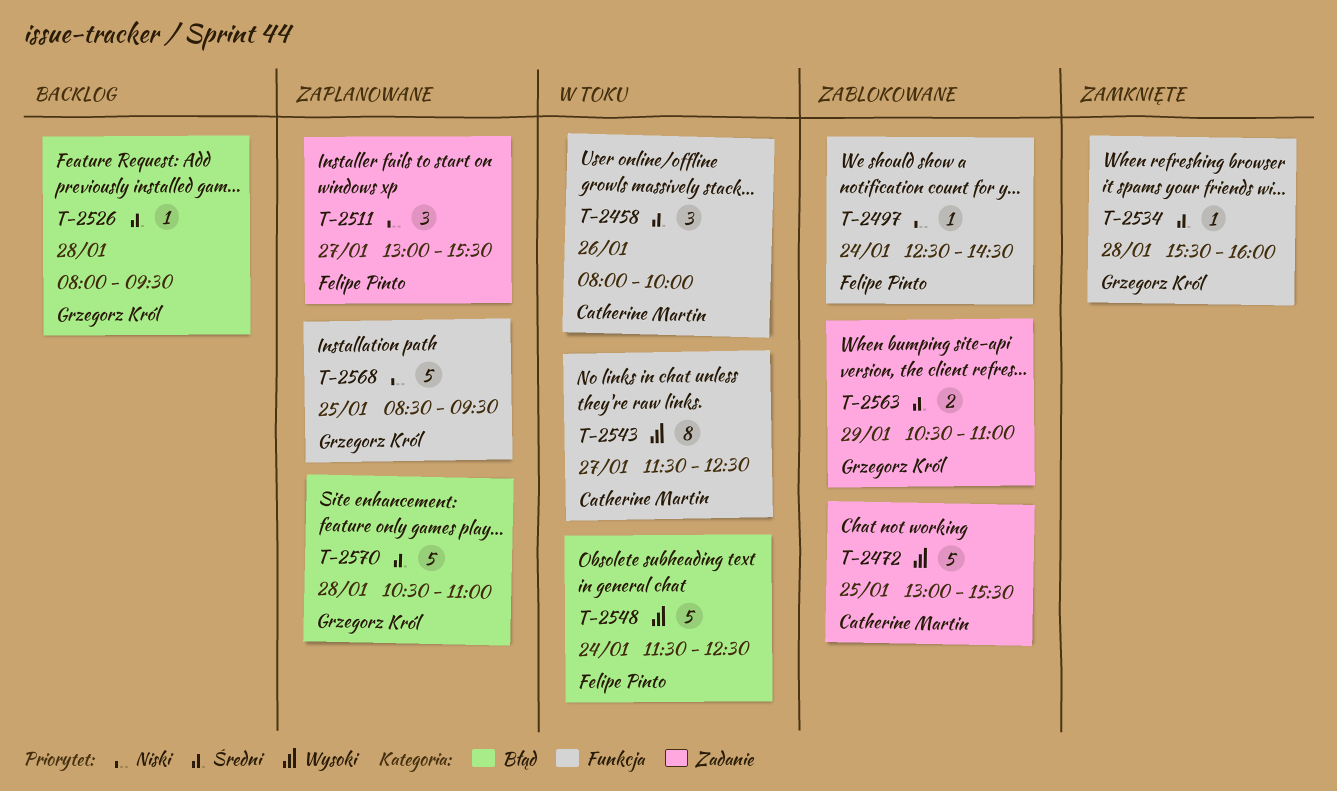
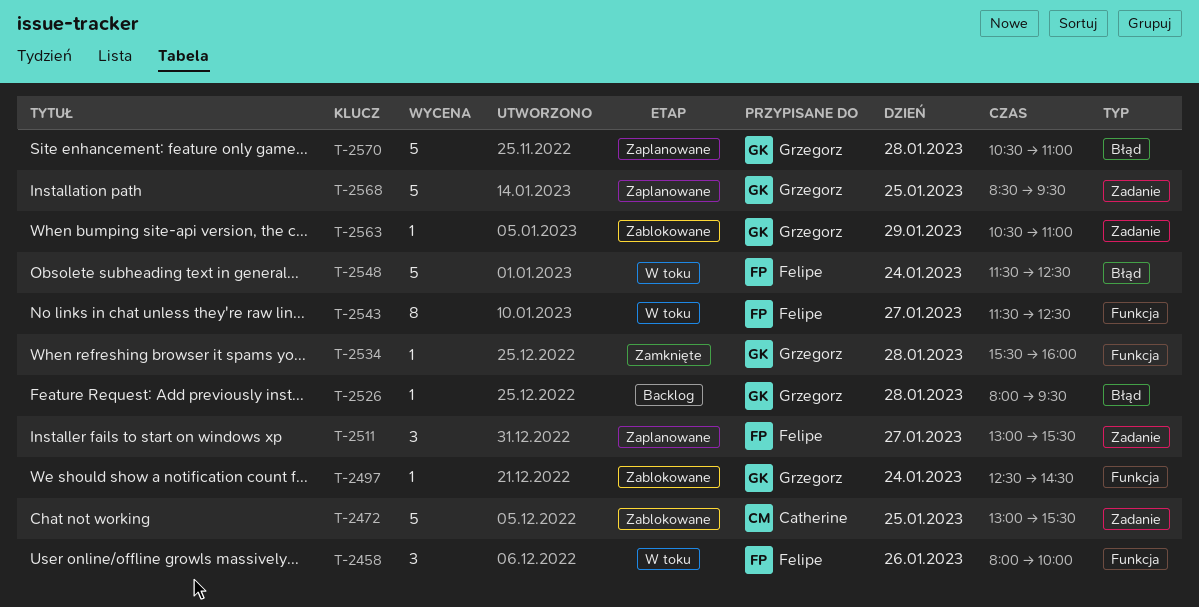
T-2458, owner: Catherine Martin -> Felipe Pinto
T-2497, owner: Felipe Pinto -> Grzegorz Król
T-2543, owner: Catherine Martin -> Felipe Pinto
T-2563, estimate: 2 -> 1
T-2568, label: Funkcja -> Zadanie

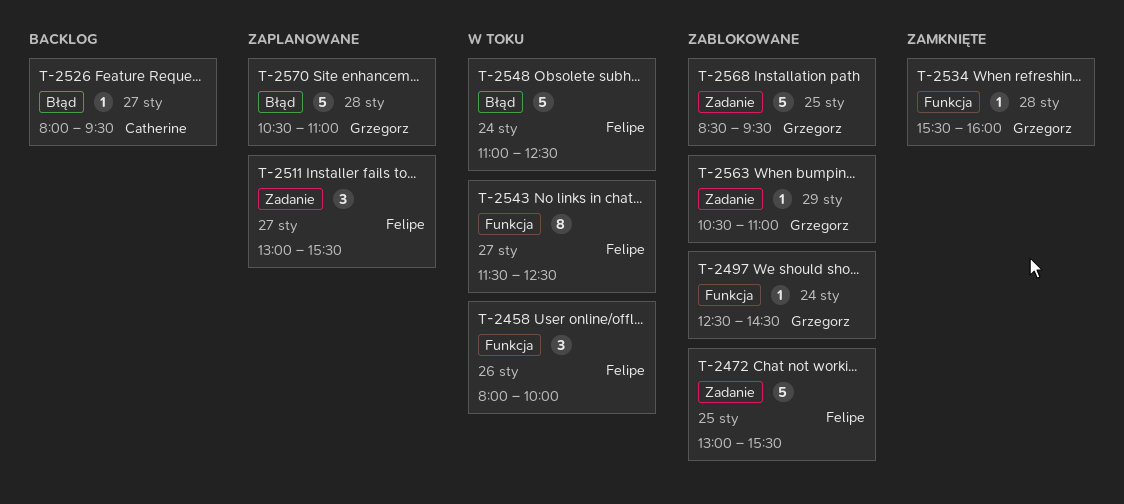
T-2472, owner: Catherine -> Felipe
T-2526, owner: Grzegorz -> Catherine
T-2526, day: Jan 28 -> Jan 27
T-2548, begins: 11:30 -> 11:00
T-2568, status: Zaplanowane -> Zablokowane

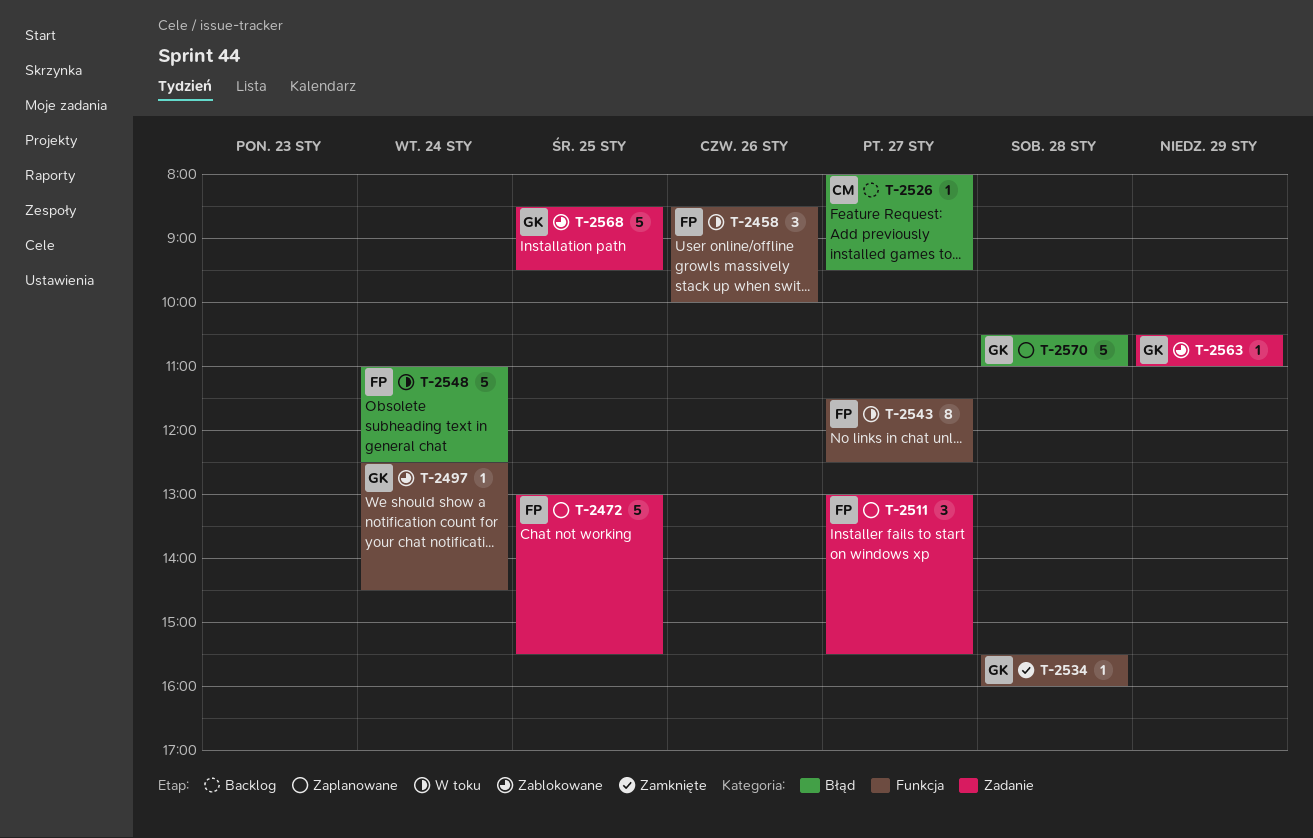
T-2458, begins: 08:00 -> 08:30
T-2472, status: Zablokowane -> Zaplanowane

